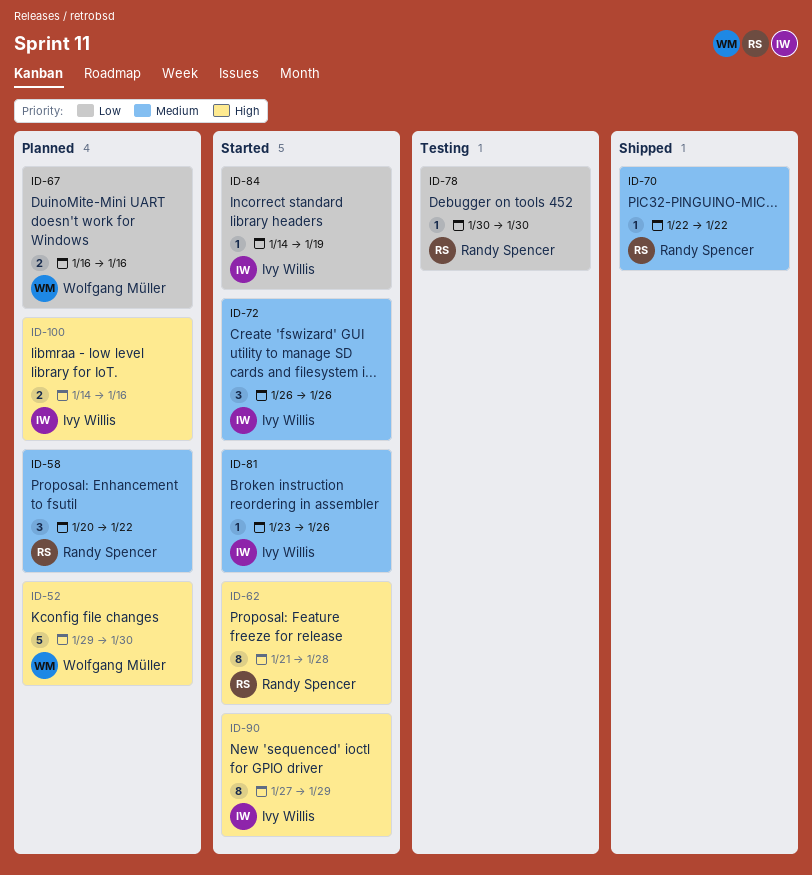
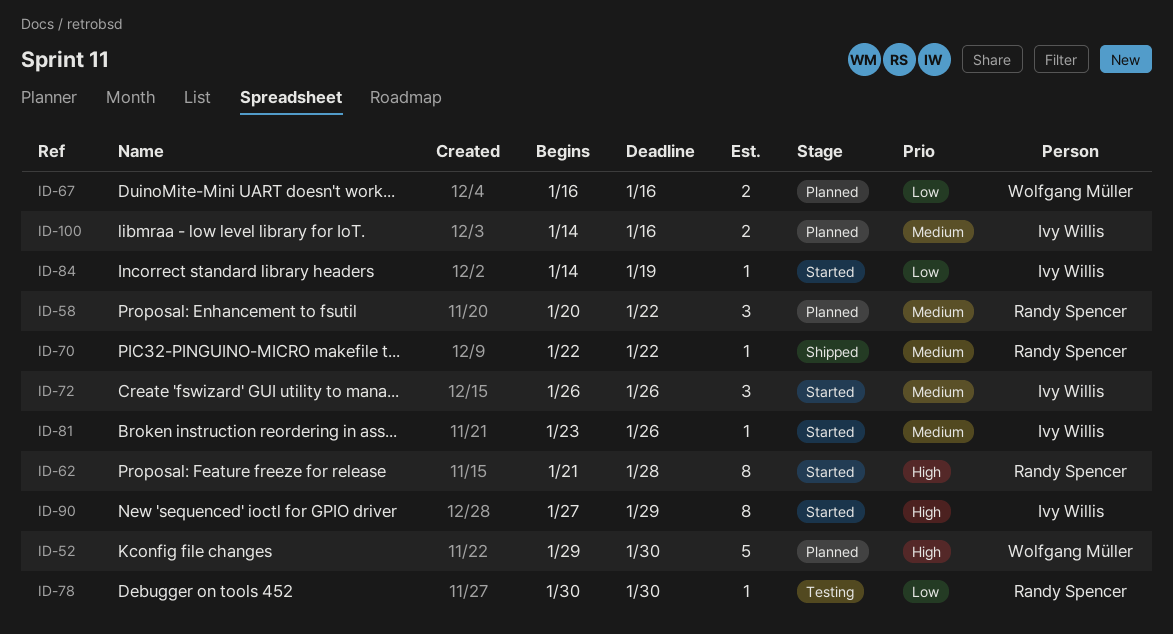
ID-100, priority: High -> Medium

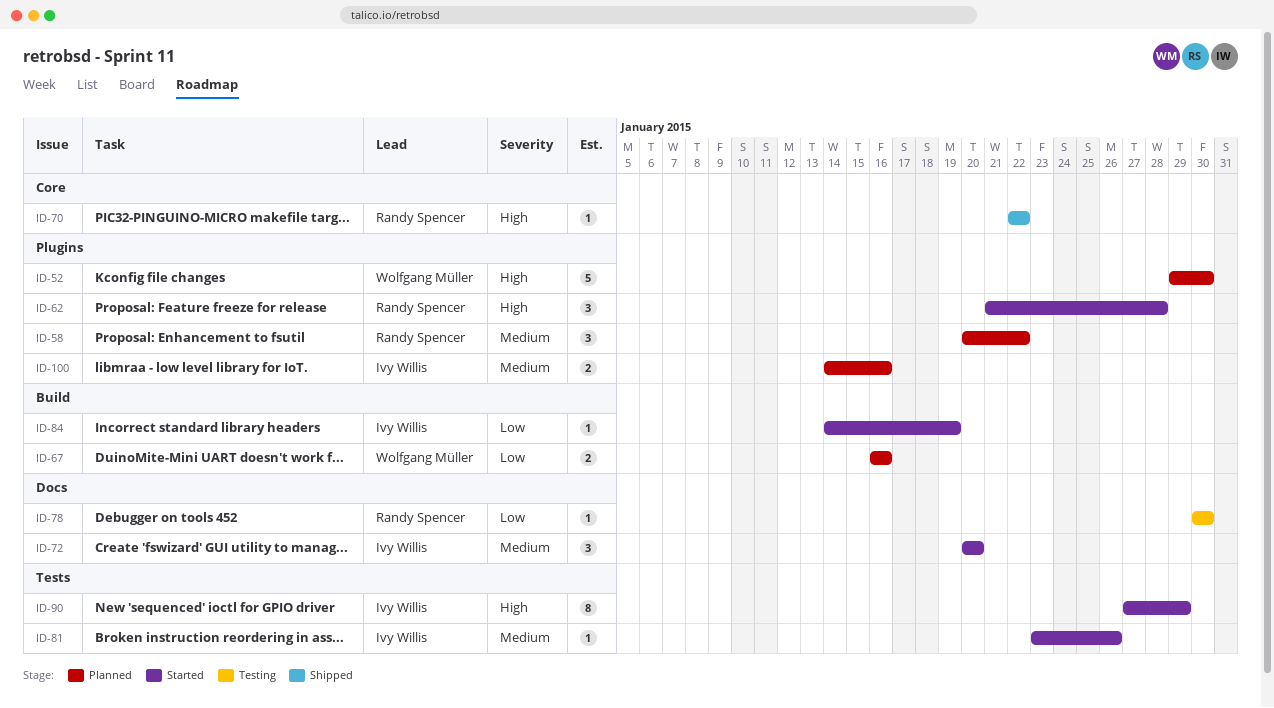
ID-62, estimate: 8 -> 3
ID-70, priority: Medium -> High
ID-72, start: Jan 26 -> Jan 20
ID-72, due: Jan 26 -> Jan 20

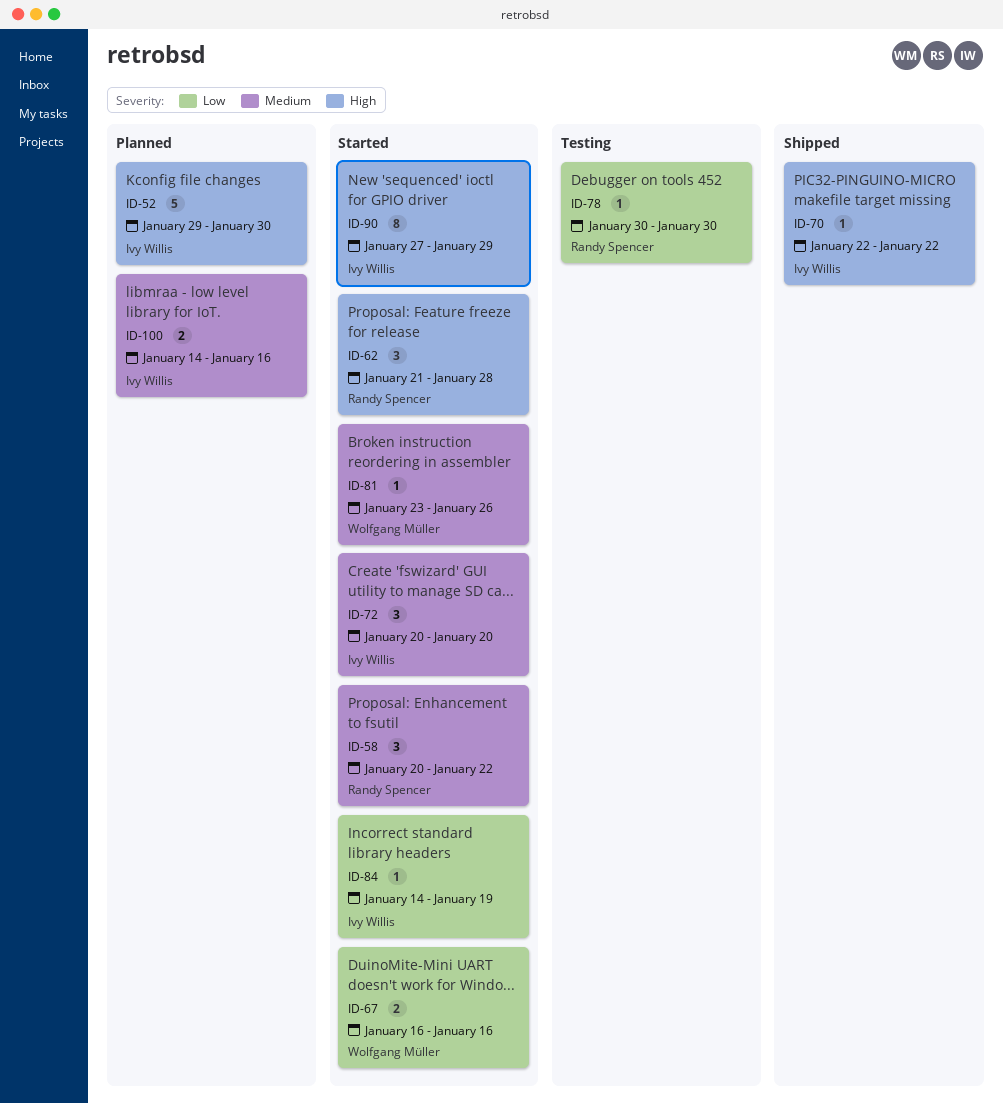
ID-52, owner: Wolfgang Müller -> Ivy Willis
ID-58, status: Planned -> Started
ID-67, status: Planned -> Started
ID-70, owner: Randy Spencer -> Ivy Willis
ID-81, owner: Ivy Willis -> Wolfgang Müller

